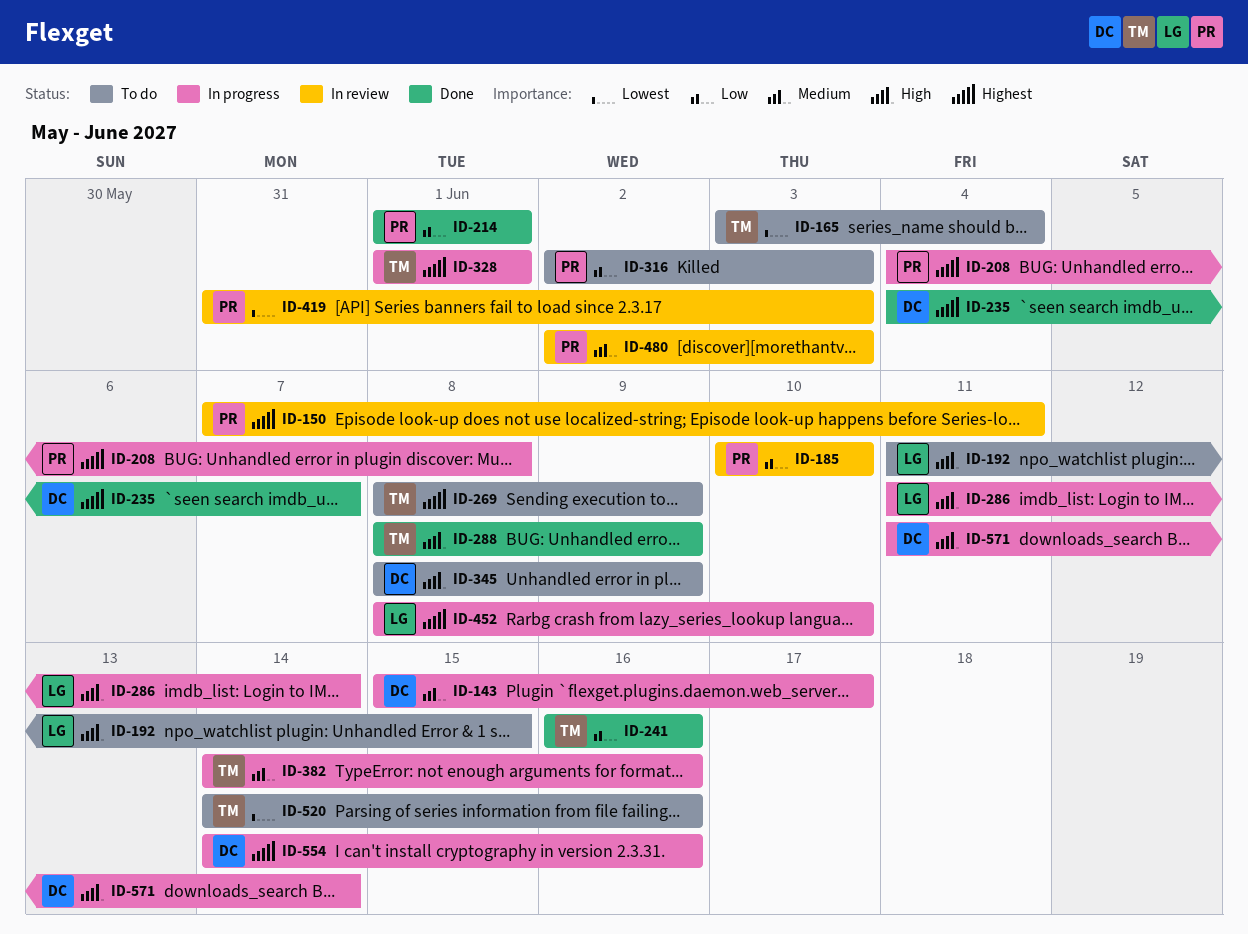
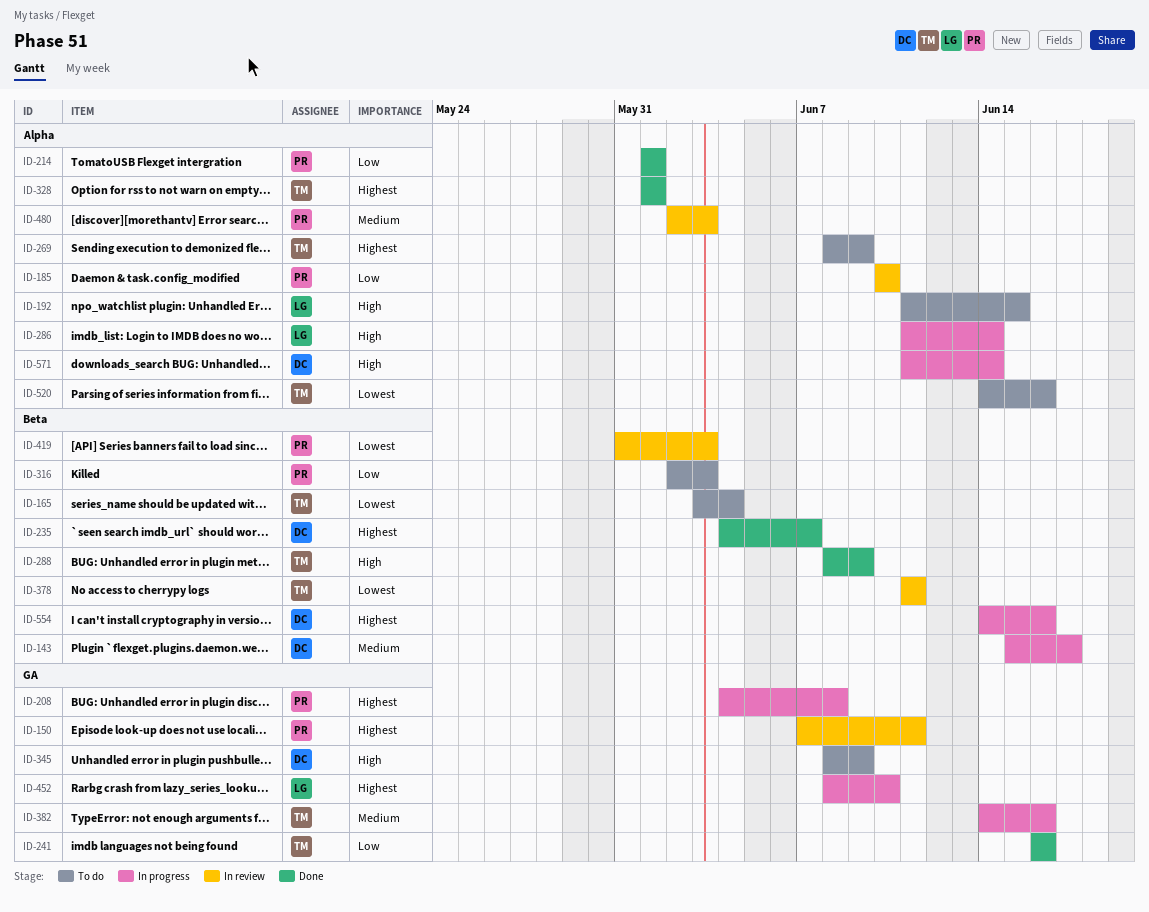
ID-328, status: In progress -> Done
ID-378: none -> present

